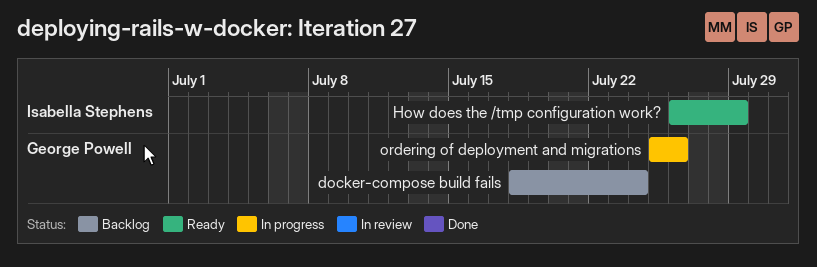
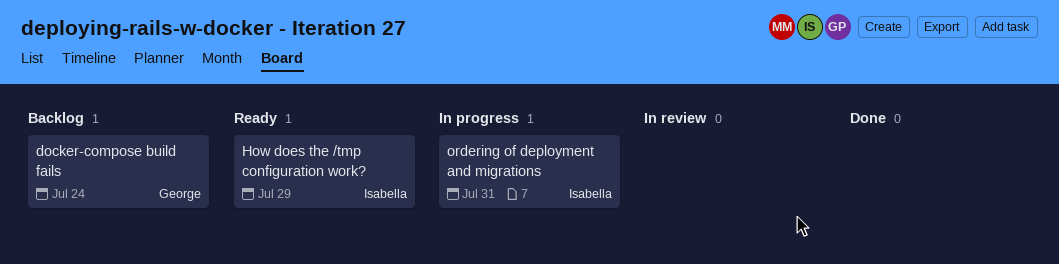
ordering of deployment and migrations, owner: George Powell -> Isabella Stephens
ordering of deployment and migrations, due: Jul 26 -> Jul 31

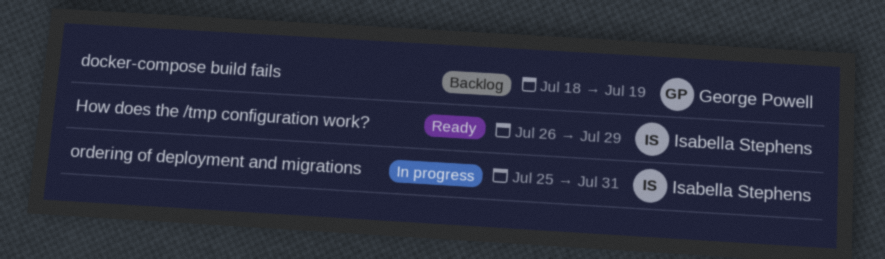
docker-compose build fails, due: Jul 24 -> Jul 19

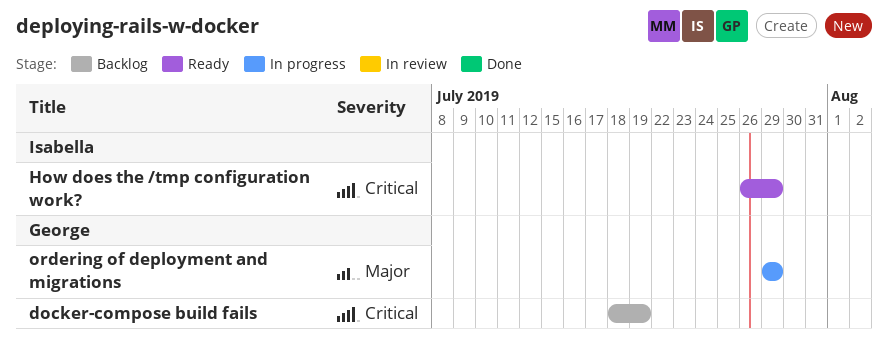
ordering of deployment and migrations, owner: Isabella Stephens -> George Powell
ordering of deployment and migrations, start: Jul 25 -> Jul 29
ordering of deployment and migrations, due: Jul 31 -> Jul 29

